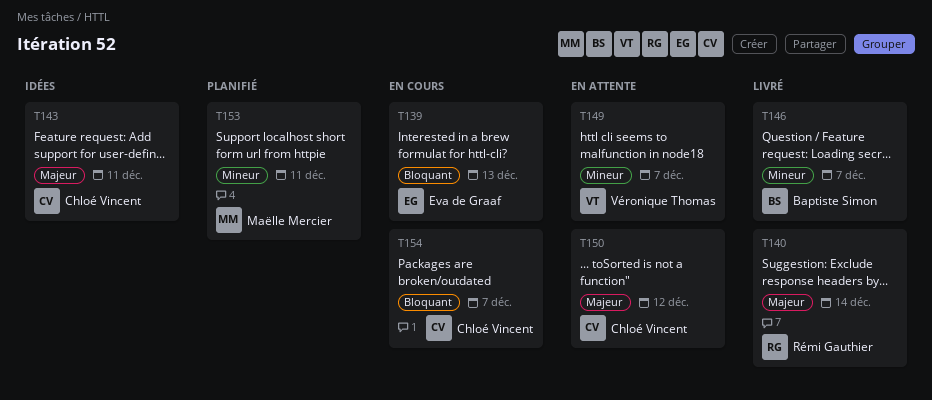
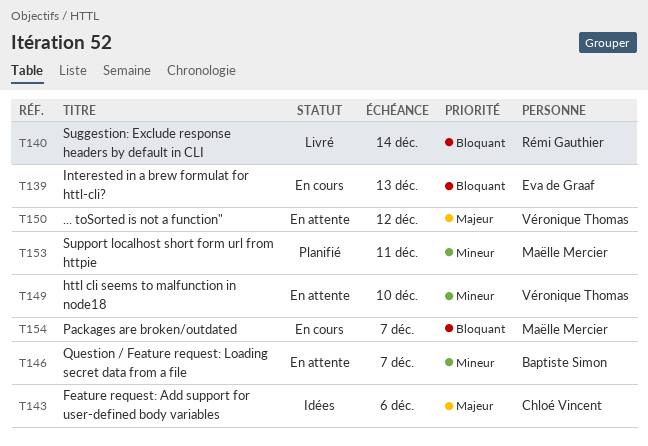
T140, priority: Majeur -> Bloquant
T143, due: Dec 11 -> Dec 6
T146, status: Livré -> En attente
T149, due: Dec 7 -> Dec 10
T150, owner: Chloé Vincent -> Véronique Thomas
T154, owner: Chloé Vincent -> Maëlle Mercier

